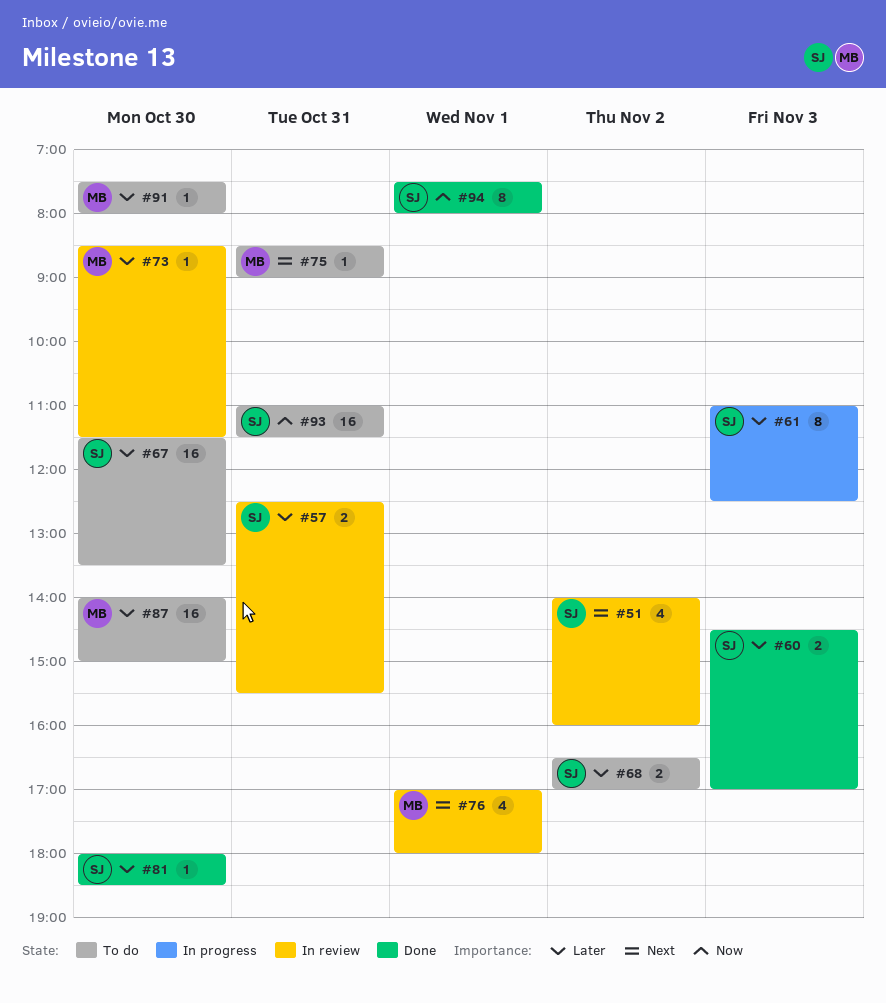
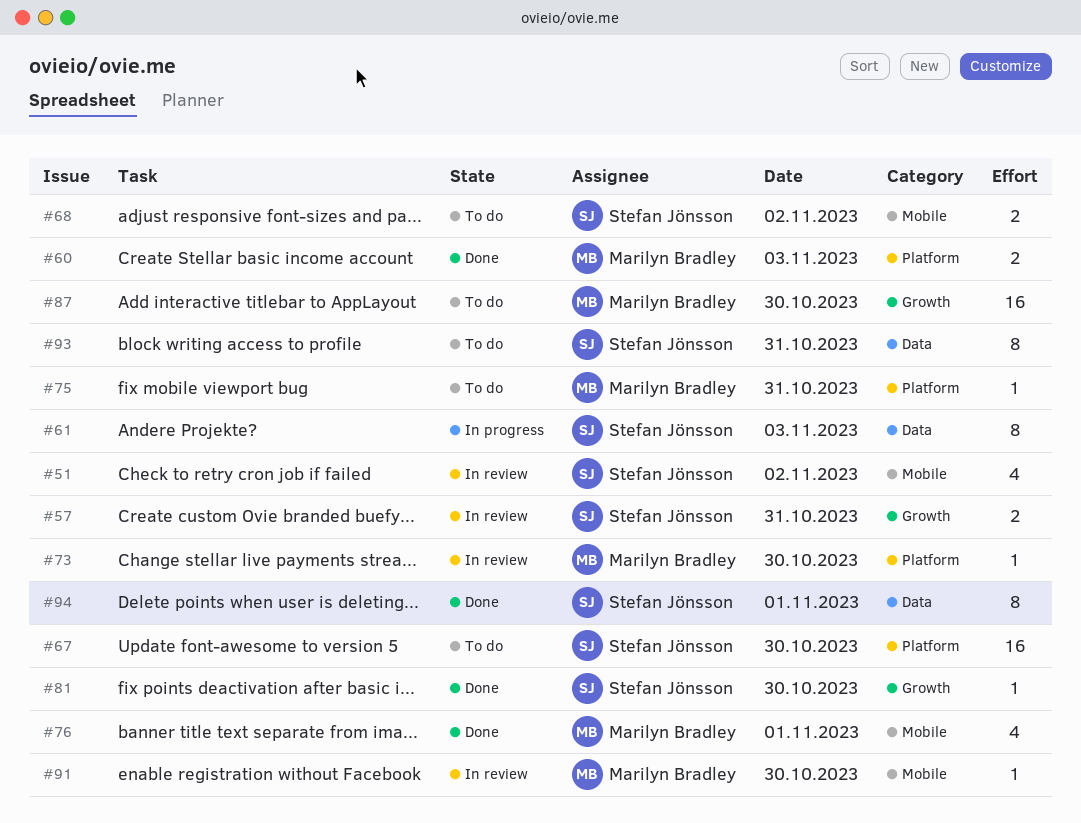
#60, owner: Stefan Jönsson -> Marilyn Bradley
#76, status: In review -> Done
#91, status: To do -> In review
#93, estimate: 16 -> 8

